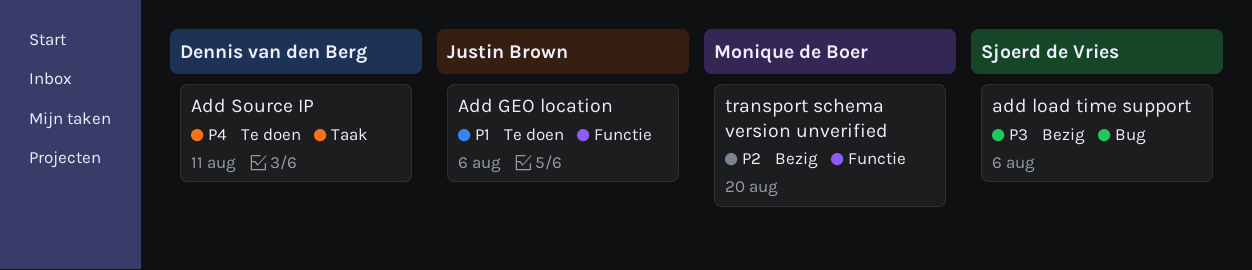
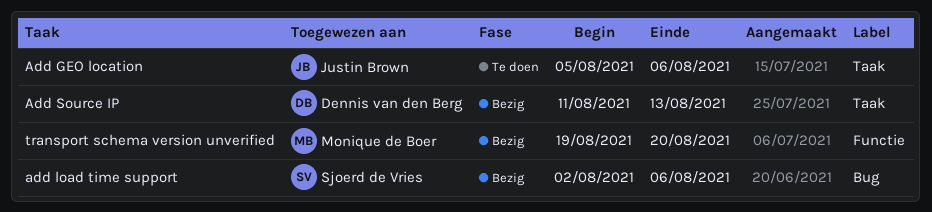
Add GEO location, label: Functie -> Taak
Add Source IP, status: Te doen -> Bezig
Add Source IP, due: Aug 11 -> Aug 13

